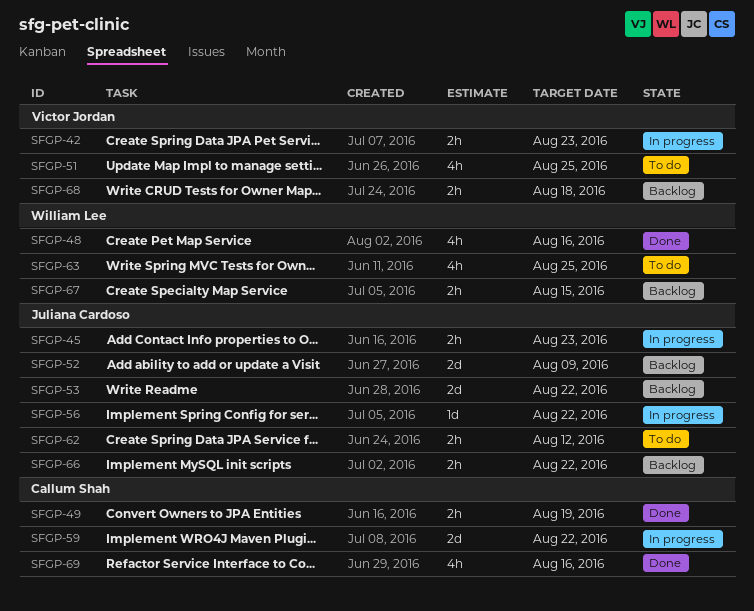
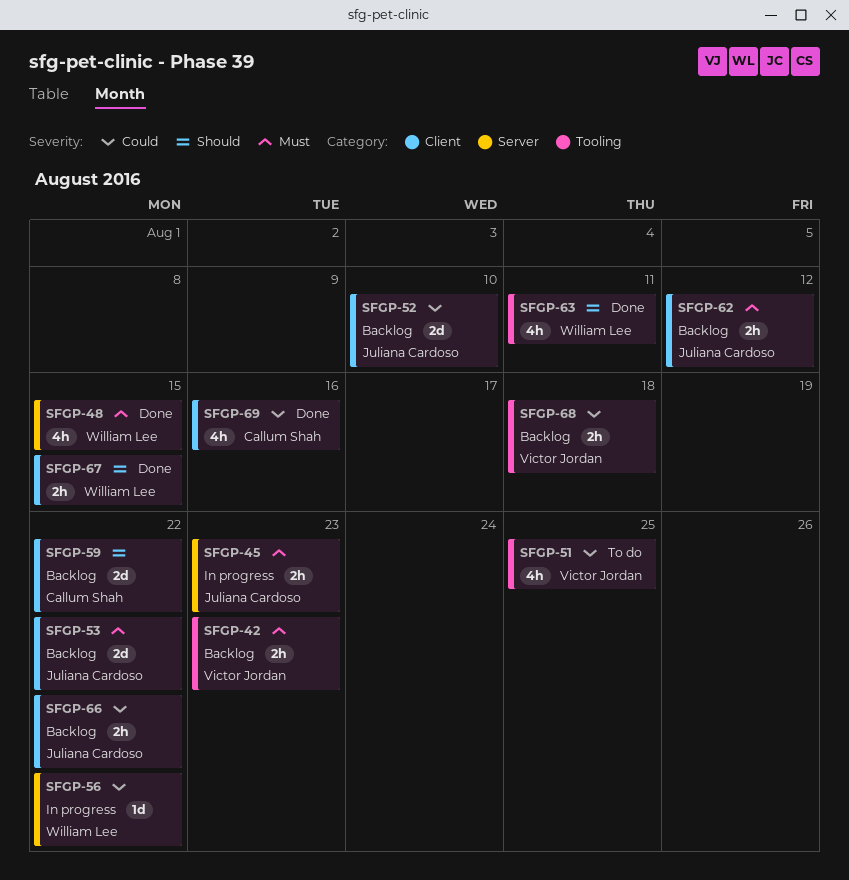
SFGP-42, status: In progress -> Backlog
SFGP-48, due: Aug 16 -> Aug 15
SFGP-49: present -> none
SFGP-52, due: Aug 9 -> Aug 10
SFGP-56, owner: Juliana Cardoso -> William Lee
SFGP-59, status: In progress -> Backlog
SFGP-62, status: To do -> Backlog
SFGP-63, status: To do -> Done
SFGP-63, due: Aug 25 -> Aug 11
SFGP-67, status: Backlog -> Done

